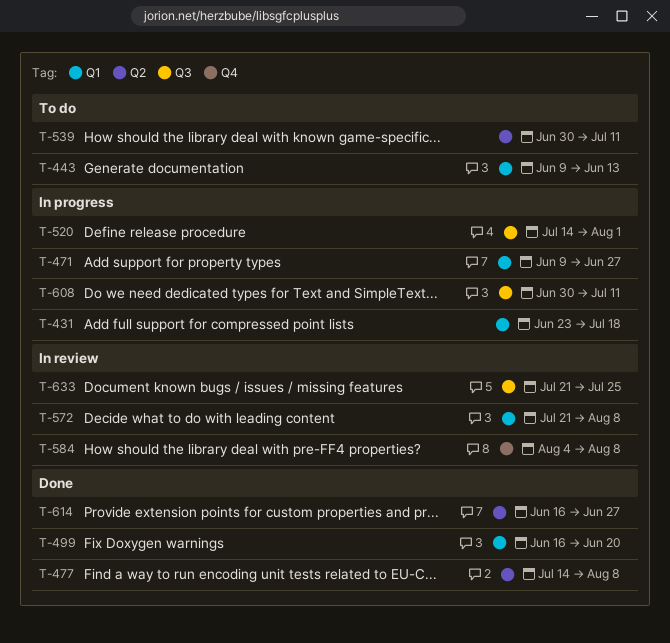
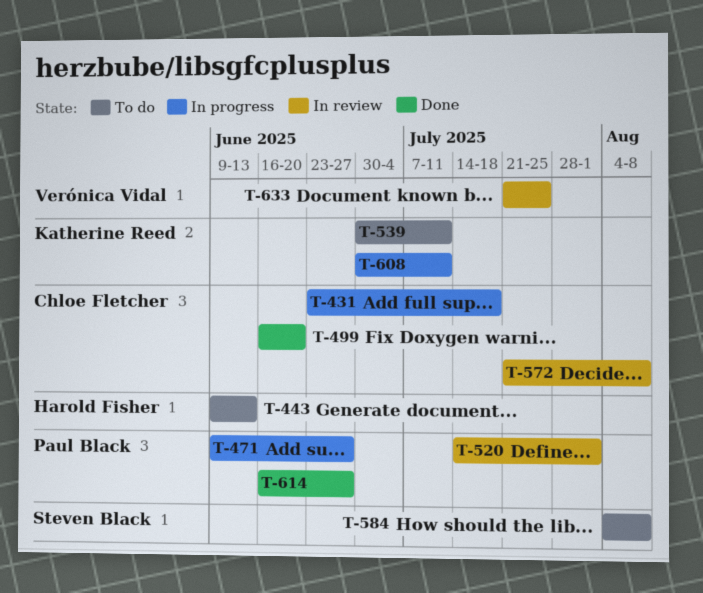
T-477: present -> none
T-520, status: In progress -> In review
T-584, status: In review -> To do

